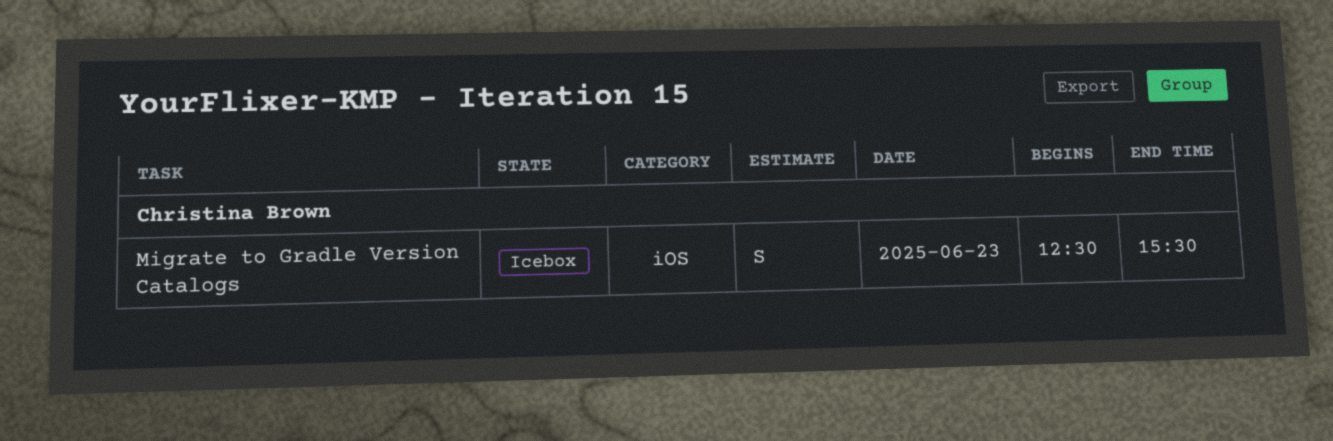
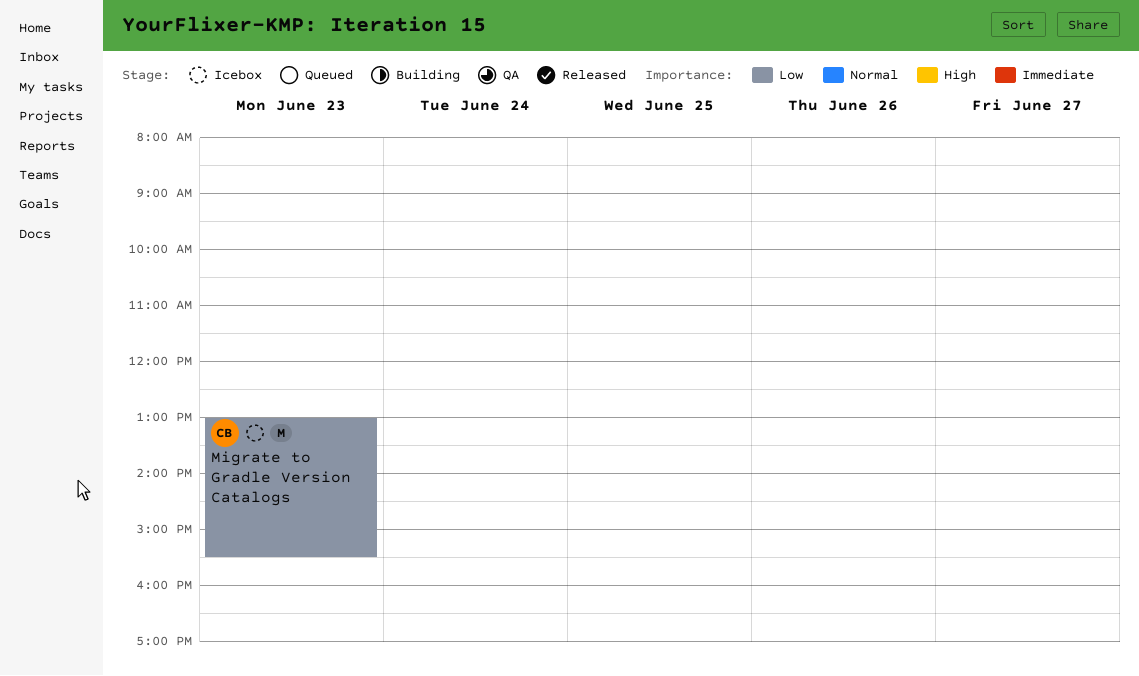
Migrate to Gradle Version Catalogs, estimate: S -> M
Migrate to Gradle Version Catalogs, begins: 12:30 -> 13:00

